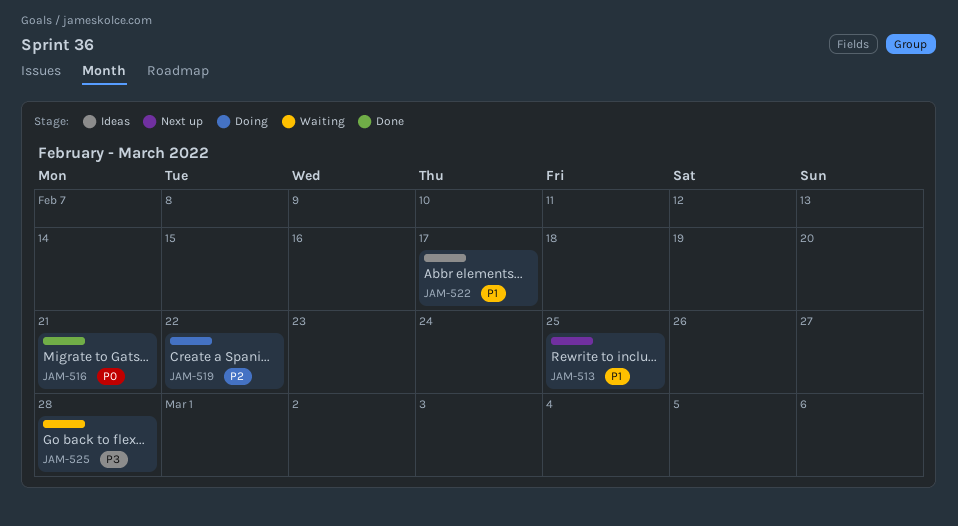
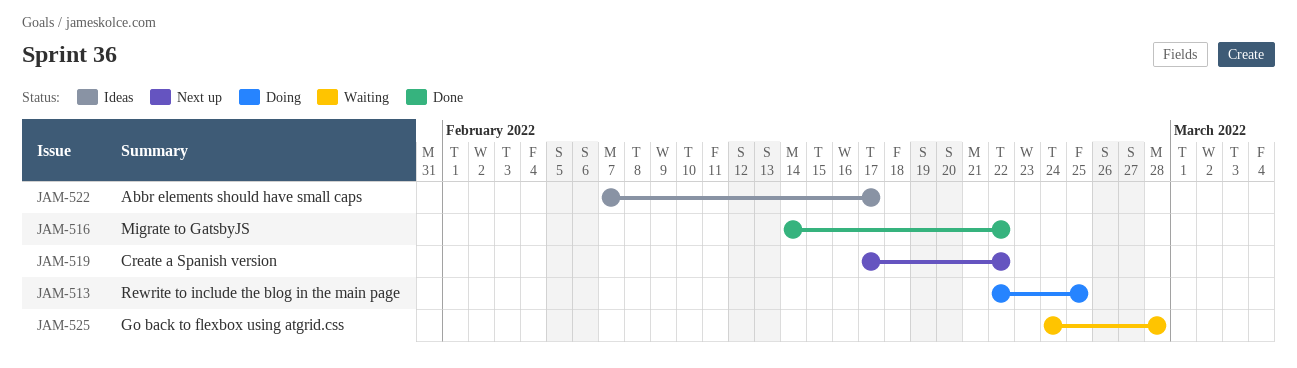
JAM-513, status: Next up -> Doing
JAM-516, due: Feb 21 -> Feb 22
JAM-519, status: Doing -> Next up

